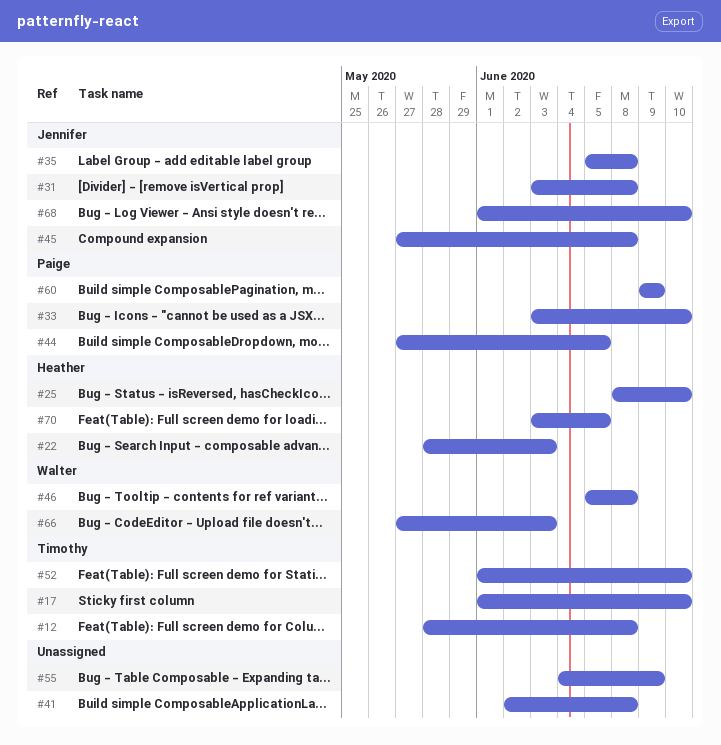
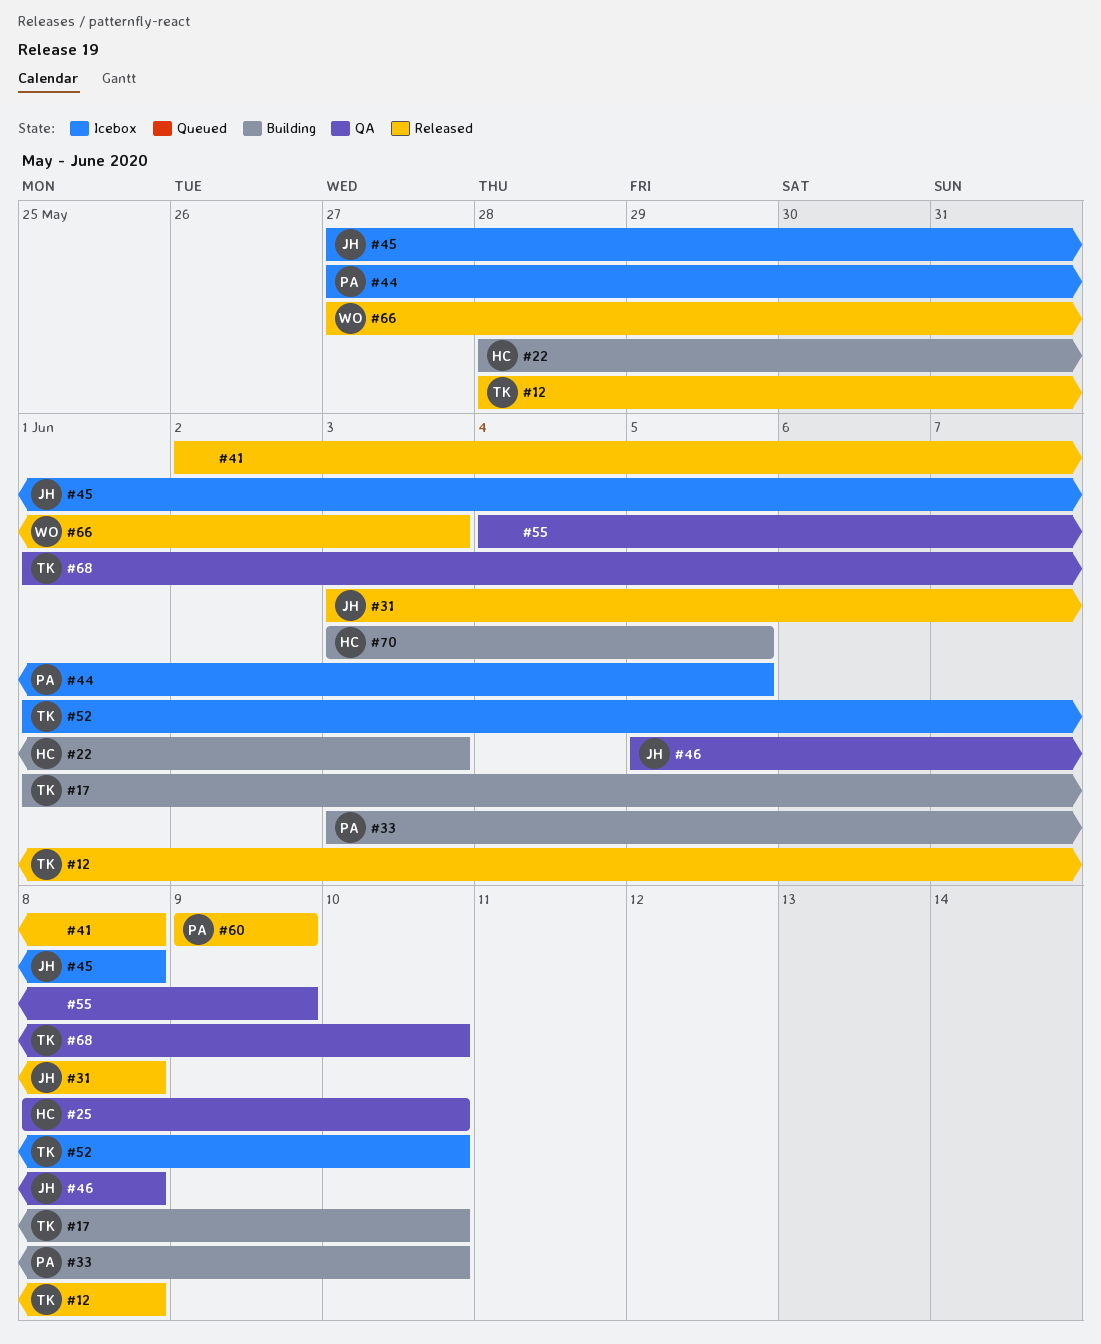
#35: present -> none
#46, owner: Walter -> Jennifer
#68, owner: Jennifer -> Timothy

